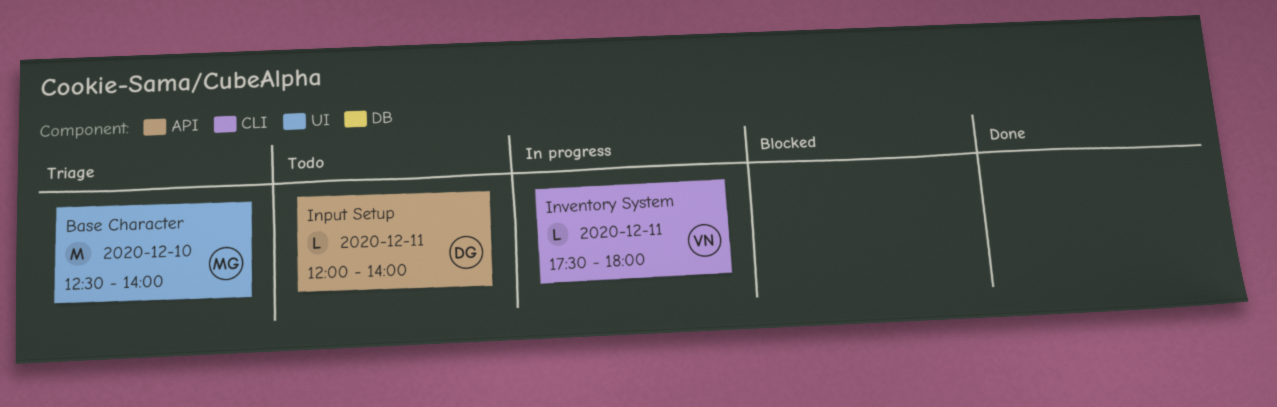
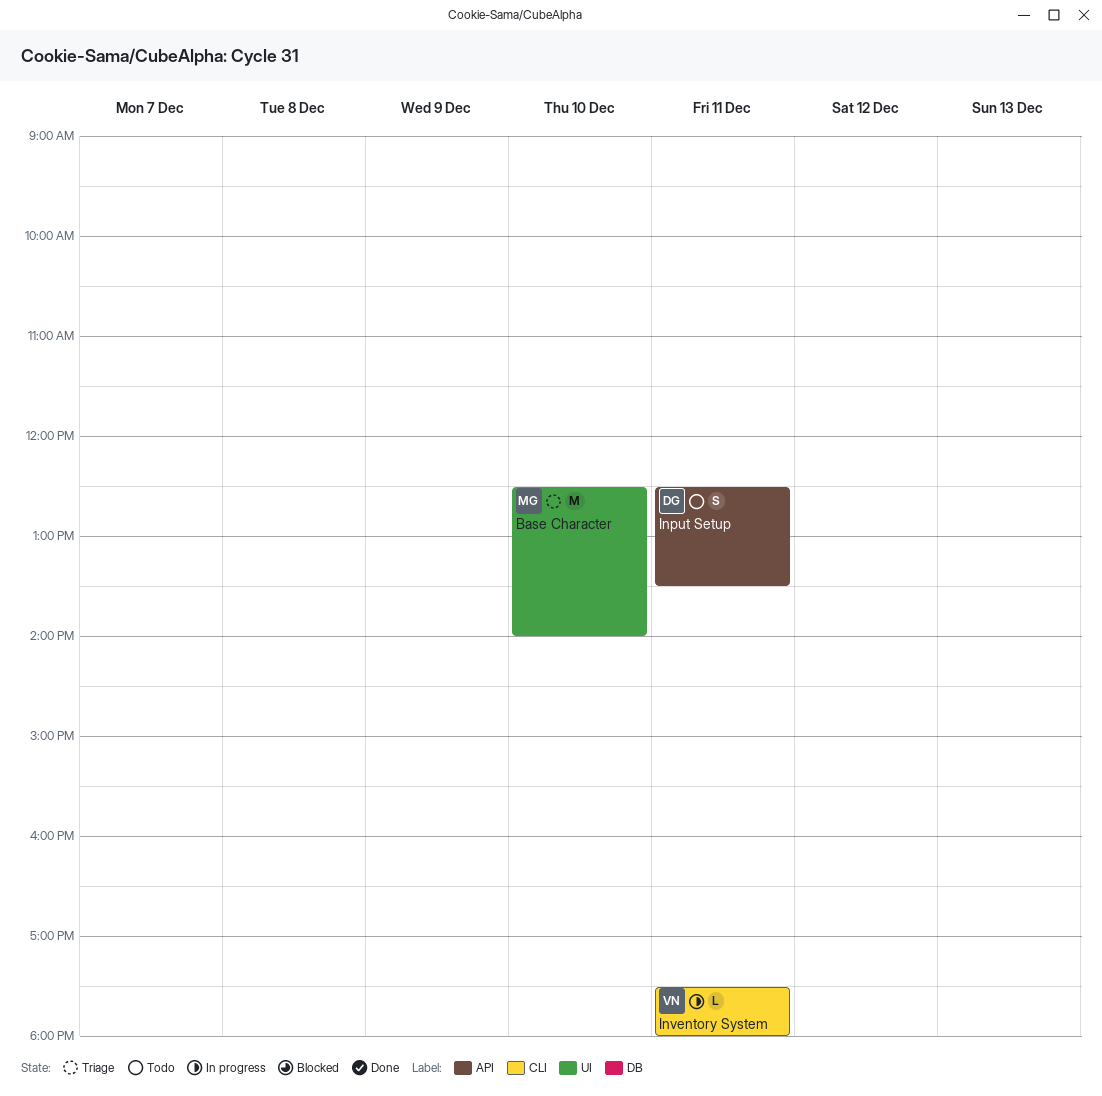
Input Setup, estimate: L -> S
Input Setup, begins: 12:00 -> 12:30
Input Setup, ends: 14:00 -> 13:30

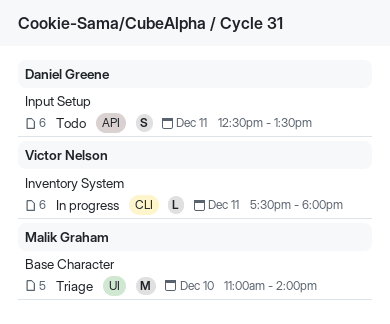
Base Character, begins: 12:30 -> 11:00

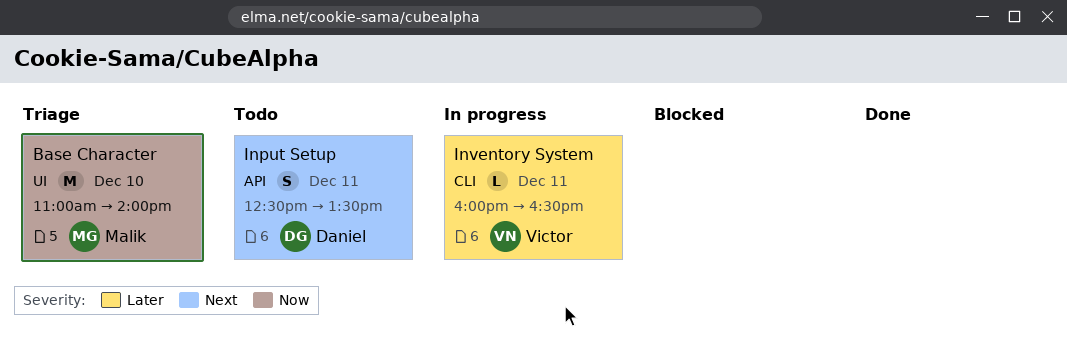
Inventory System, begins: 17:30 -> 16:00
Inventory System, ends: 18:00 -> 16:30

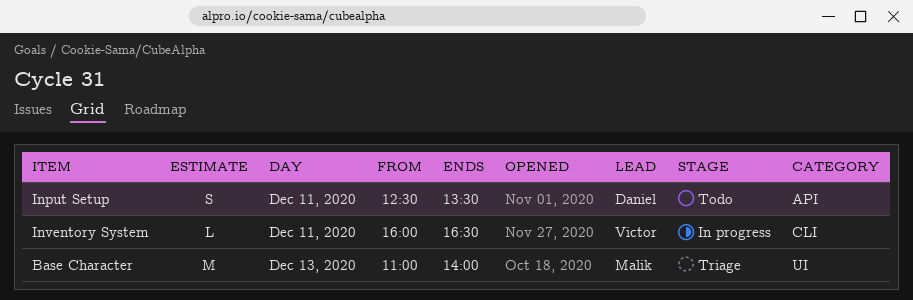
Base Character, day: Dec 10 -> Dec 13

